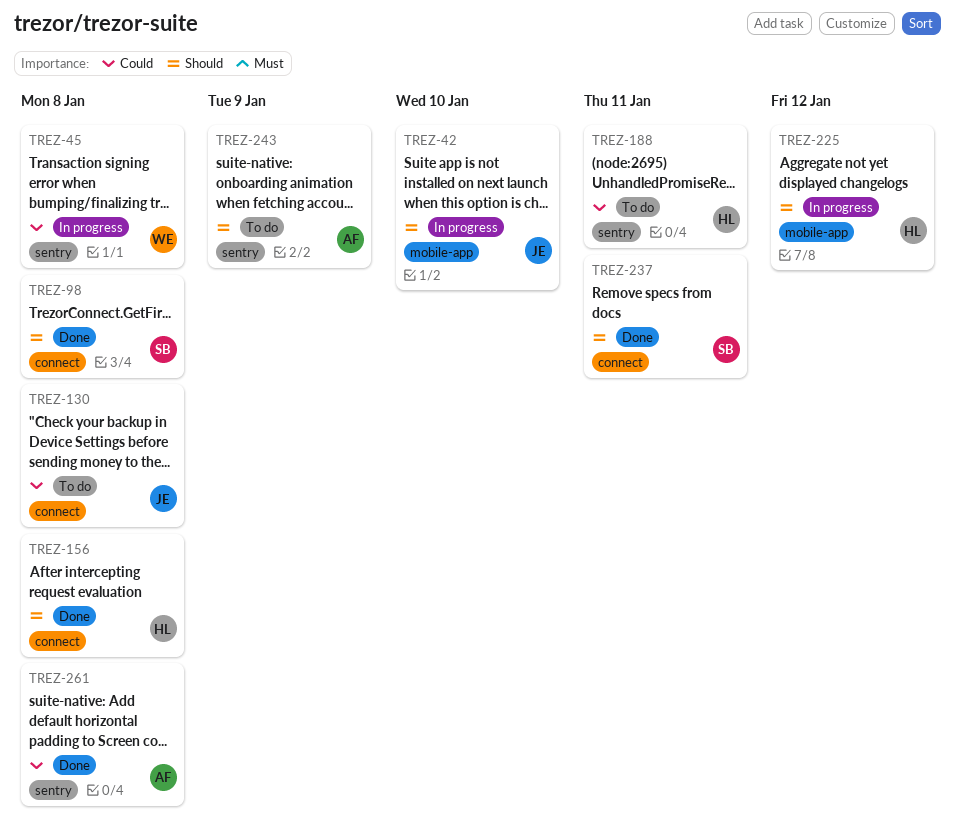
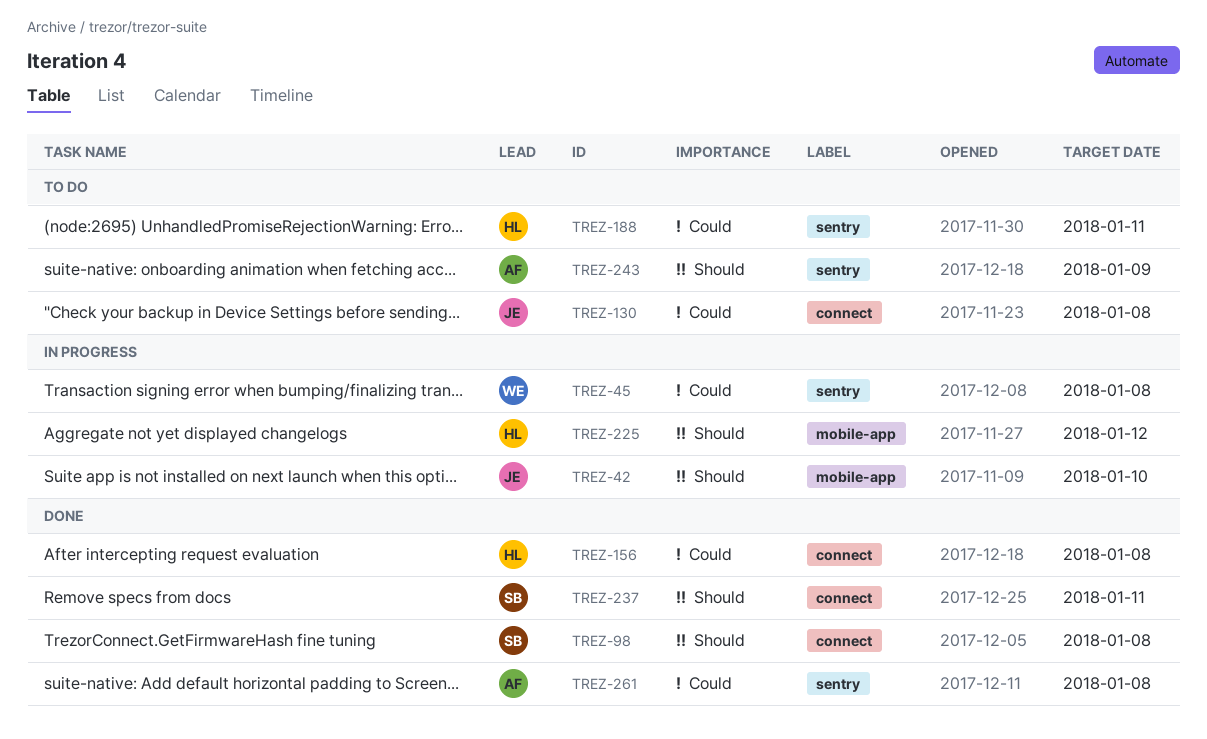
TREZ-156, priority: Should -> Could

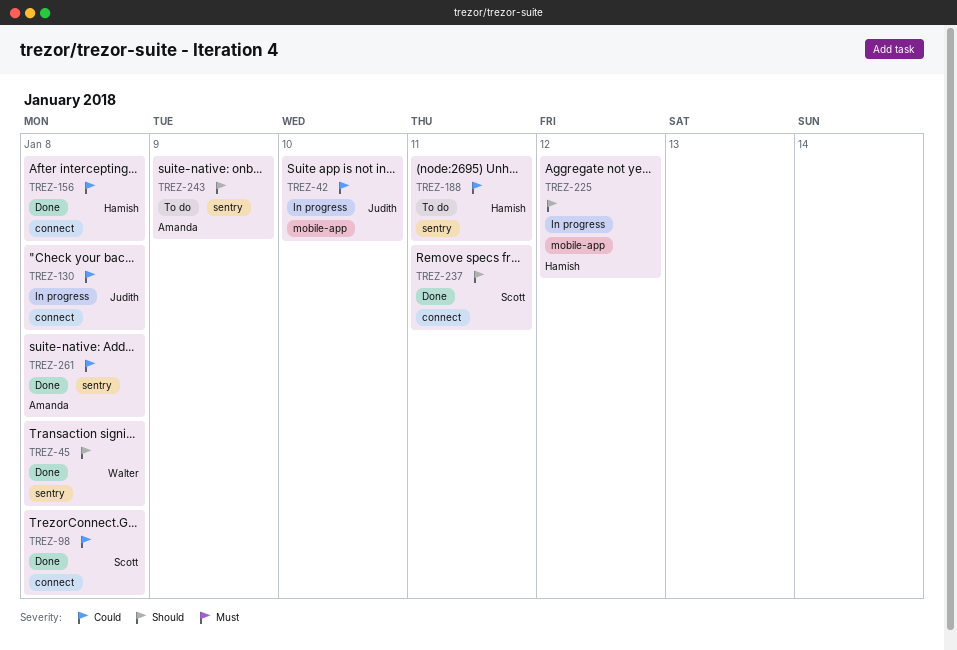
TREZ-42, priority: Should -> Could
TREZ-45, status: In progress -> Done
TREZ-45, priority: Could -> Should
TREZ-98, priority: Should -> Could
TREZ-130, status: To do -> In progress

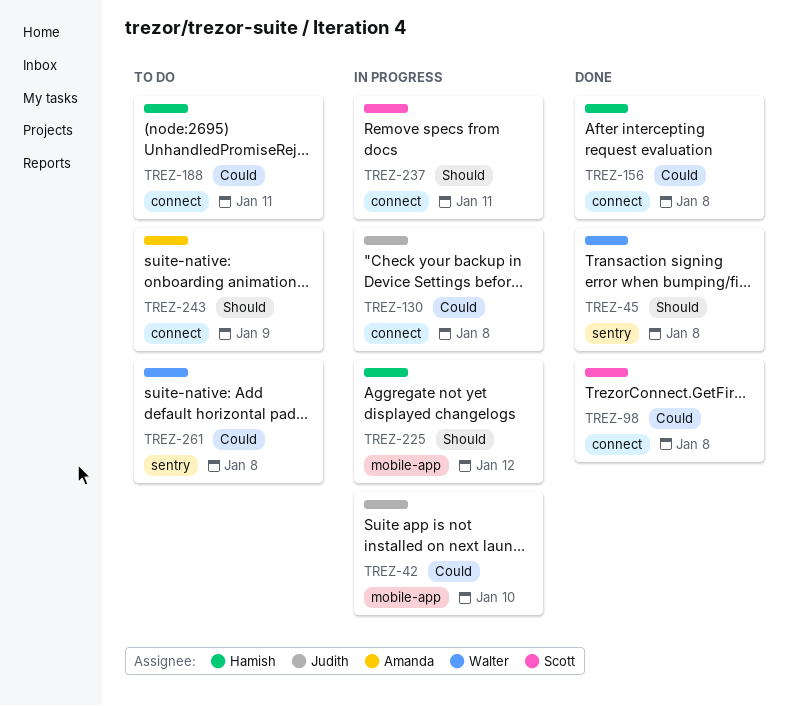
TREZ-188, label: sentry -> connect
TREZ-237, status: Done -> In progress
TREZ-243, label: sentry -> connect
TREZ-261, status: Done -> To do
TREZ-261, owner: Amanda -> Walter

